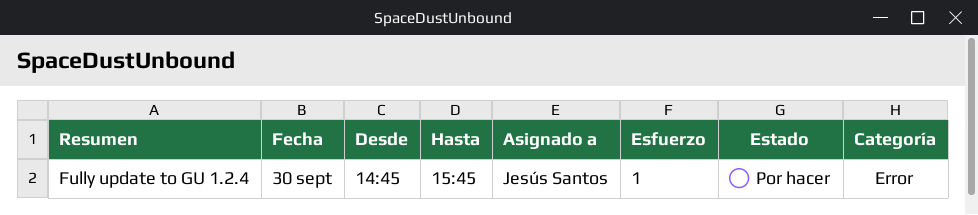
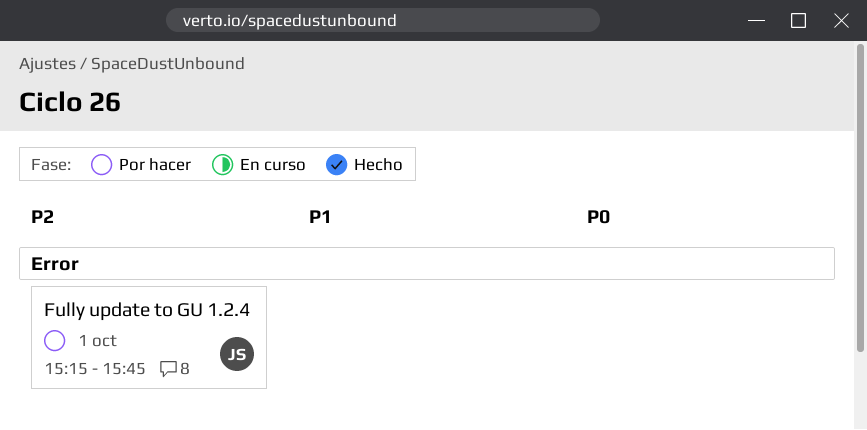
Fully update to GU 1.2.4, day: Sep 30 -> Oct 1
Fully update to GU 1.2.4, begins: 14:45 -> 15:15

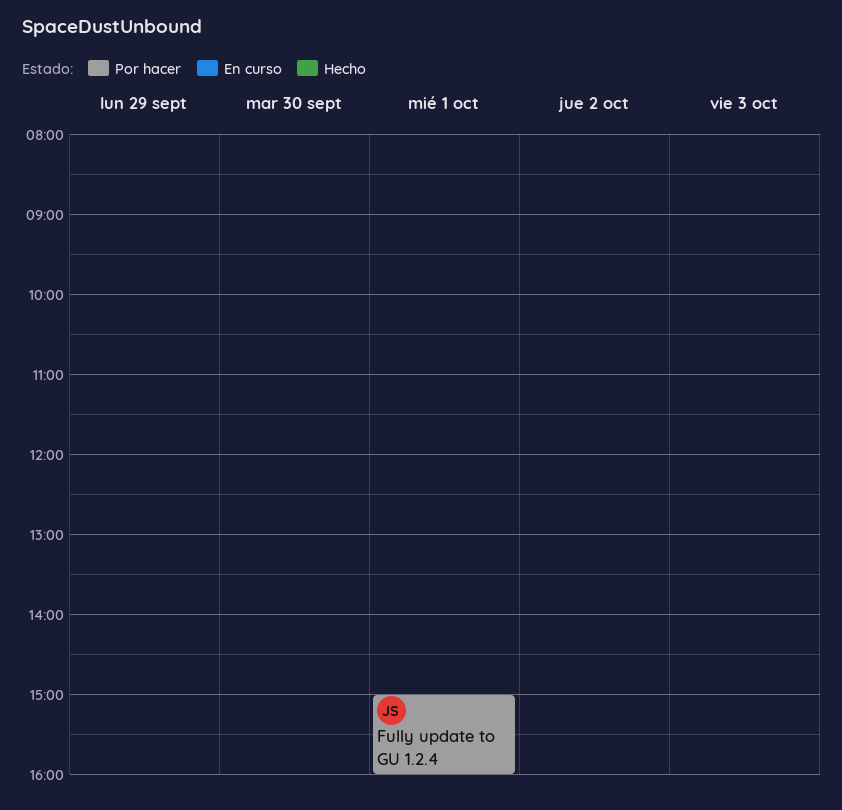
Fully update to GU 1.2.4, begins: 15:15 -> 15:00
Fully update to GU 1.2.4, ends: 15:45 -> 16:00

